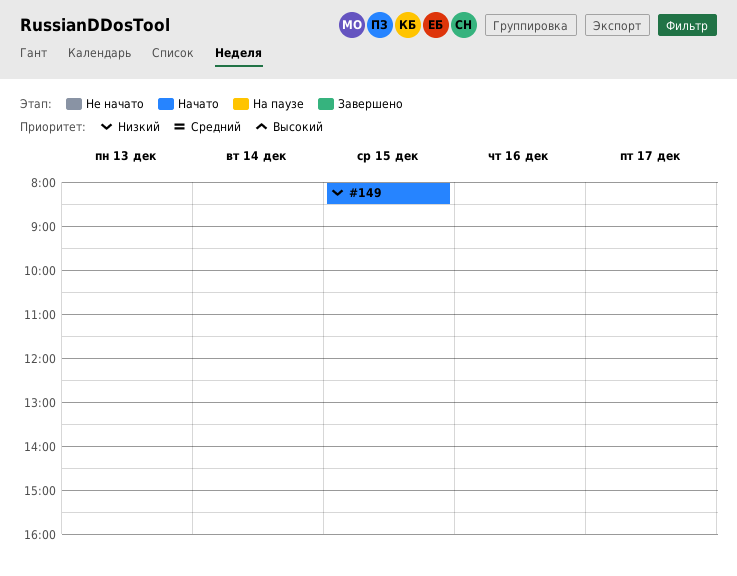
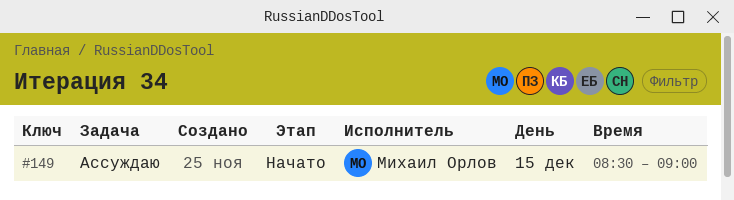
#149, begins: 08:00 -> 08:30
#149, ends: 08:30 -> 09:00

